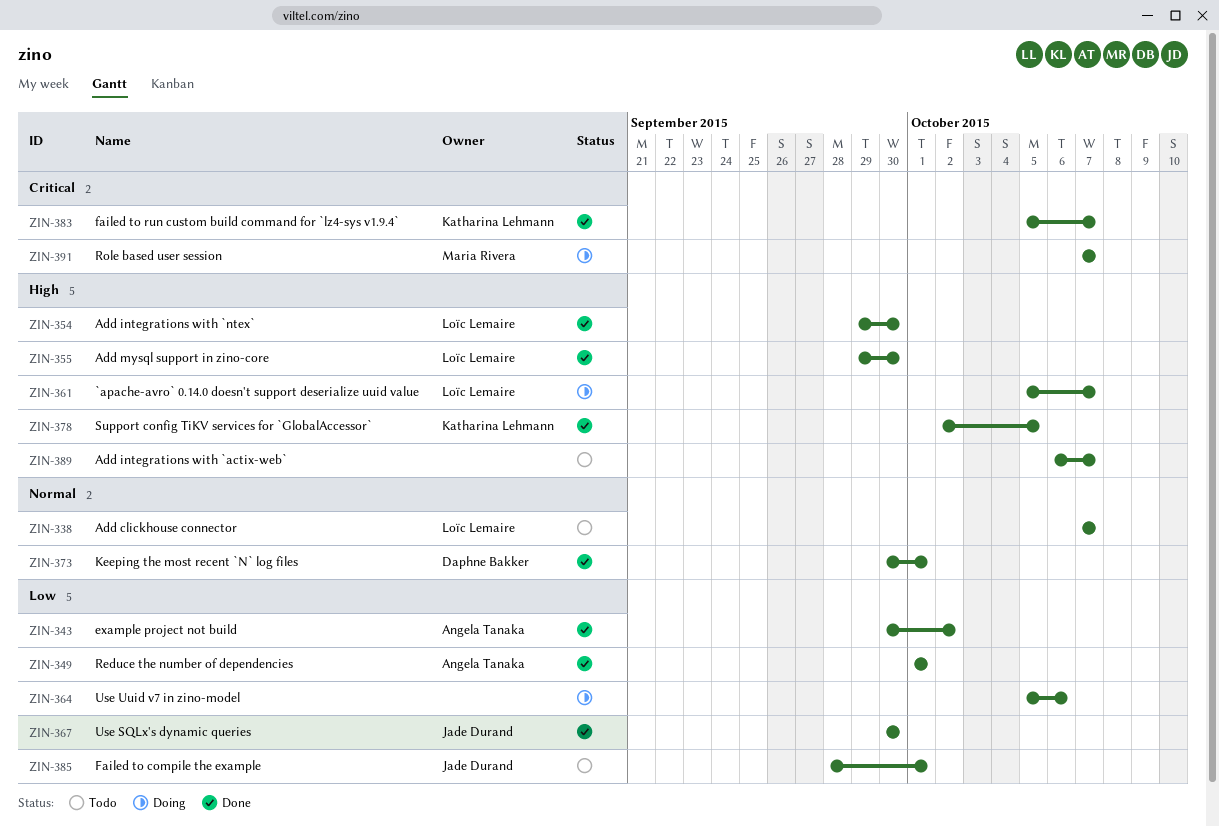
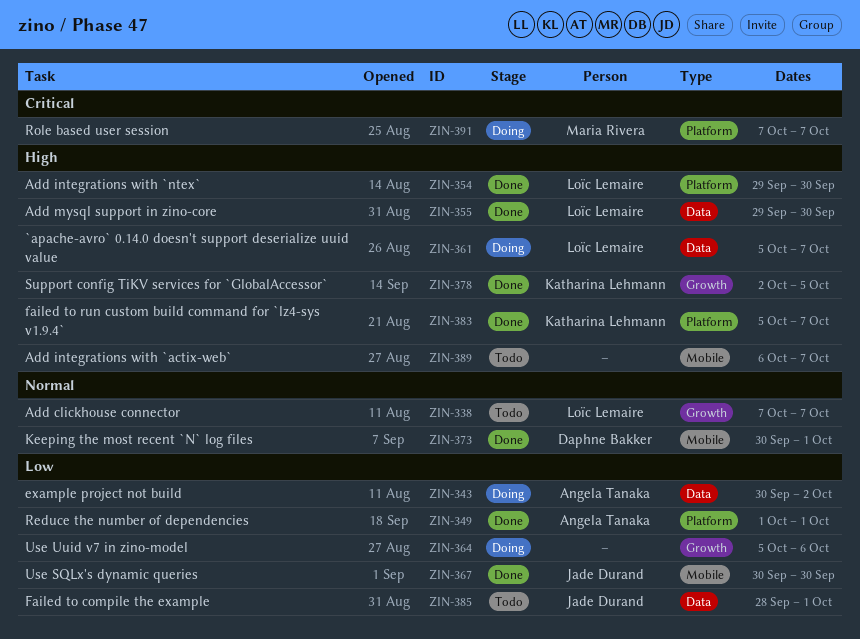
ZIN-343, status: Done -> Doing
ZIN-383, priority: Critical -> High

